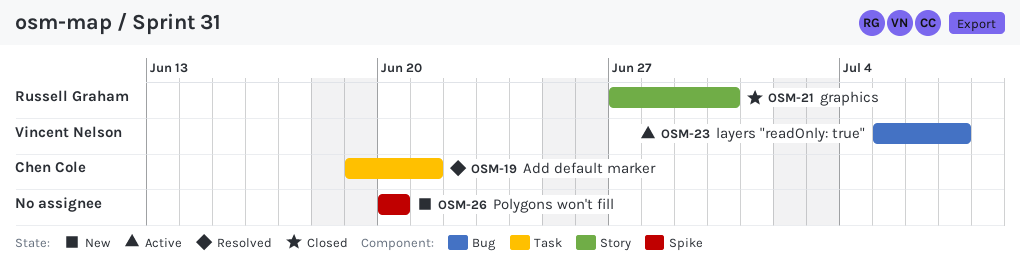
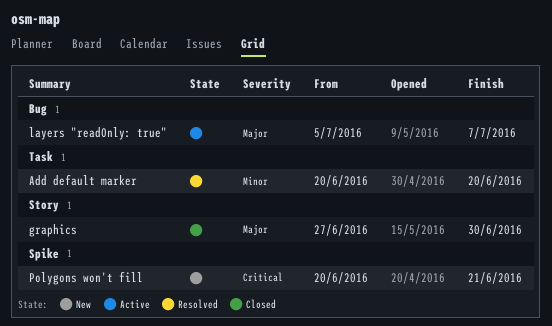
Add default marker, start: Jun 19 -> Jun 20
Add default marker, due: Jun 21 -> Jun 20
Polygons won't fill, due: Jun 20 -> Jun 21

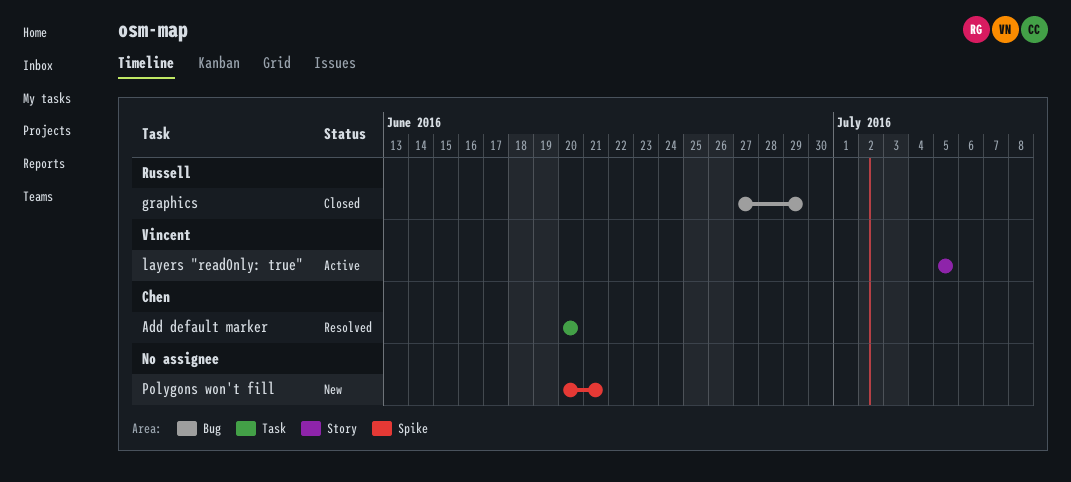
graphics, label: Story -> Bug
graphics, due: Jun 30 -> Jun 29
layers "readOnly: true", label: Bug -> Story
layers "readOnly: true", due: Jul 7 -> Jul 5

